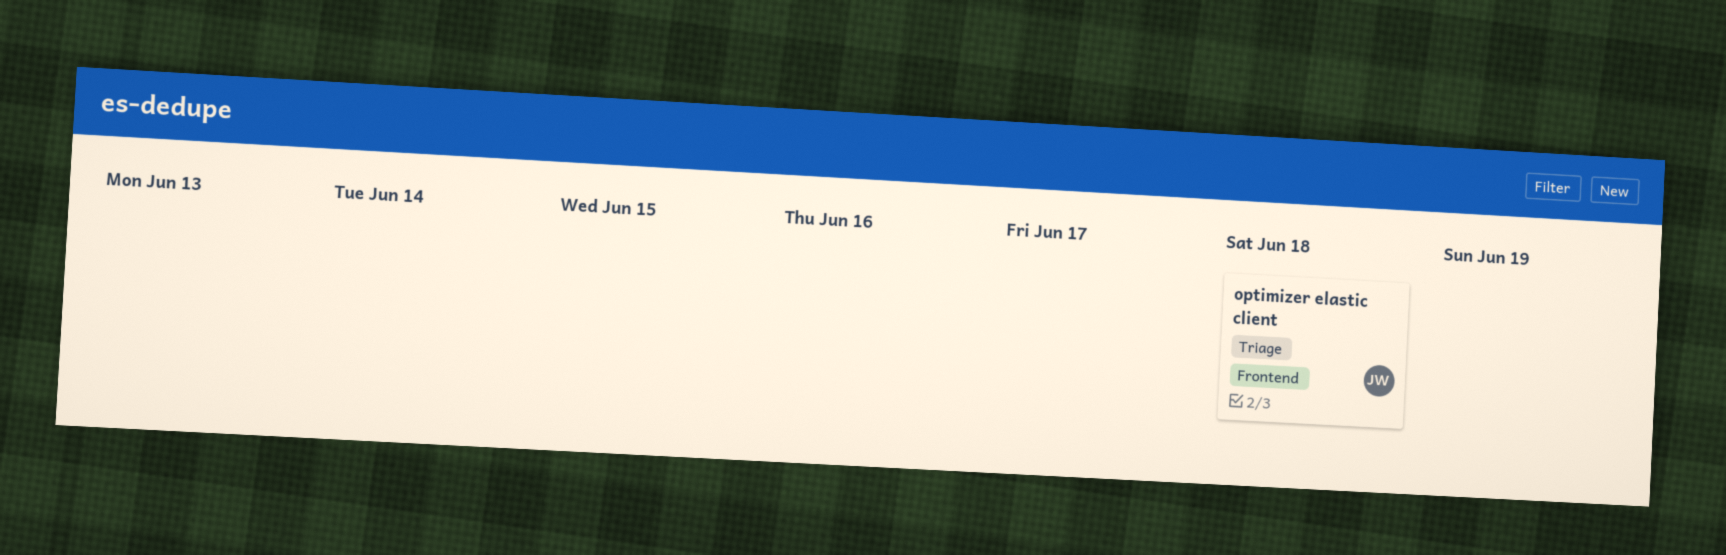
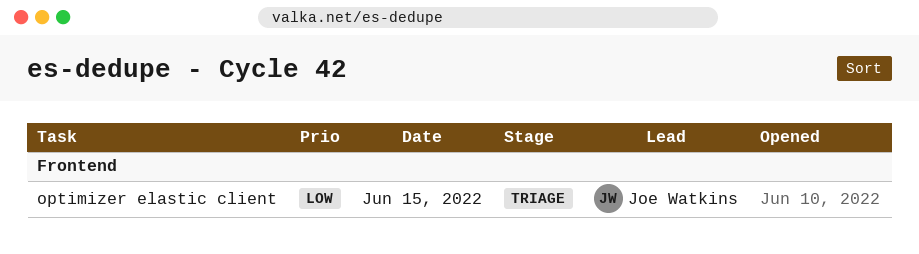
optimizer elastic client, day: Jun 18 -> Jun 15

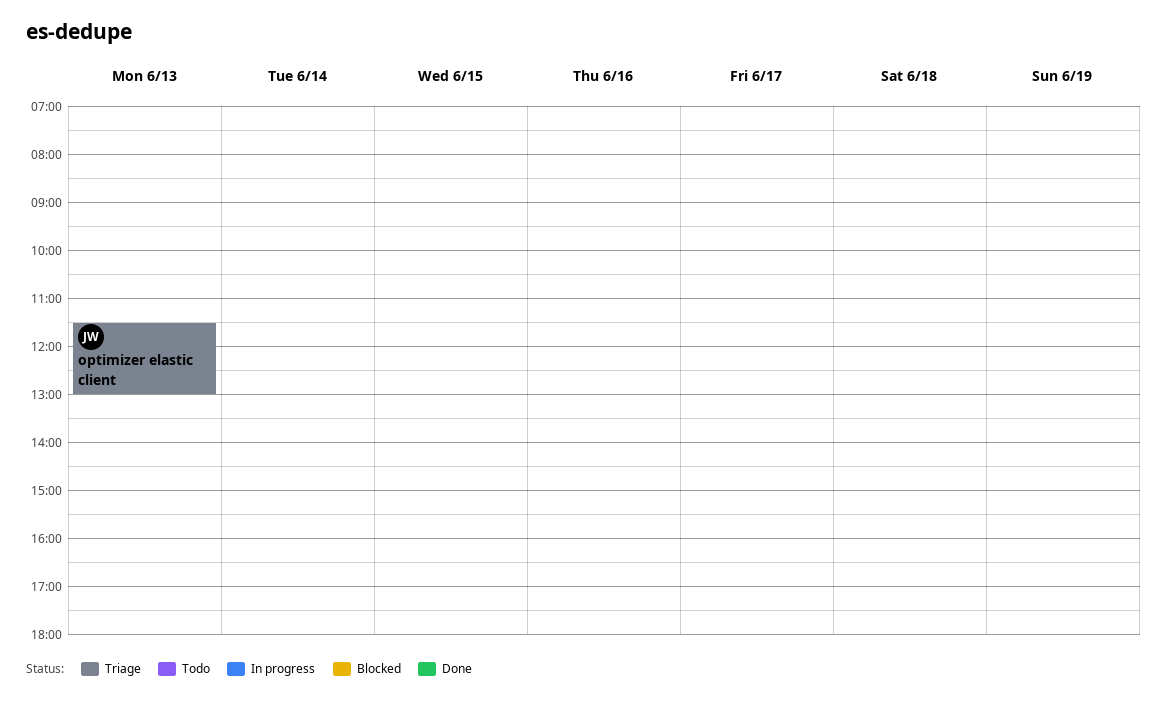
optimizer elastic client, day: Jun 15 -> Jun 13

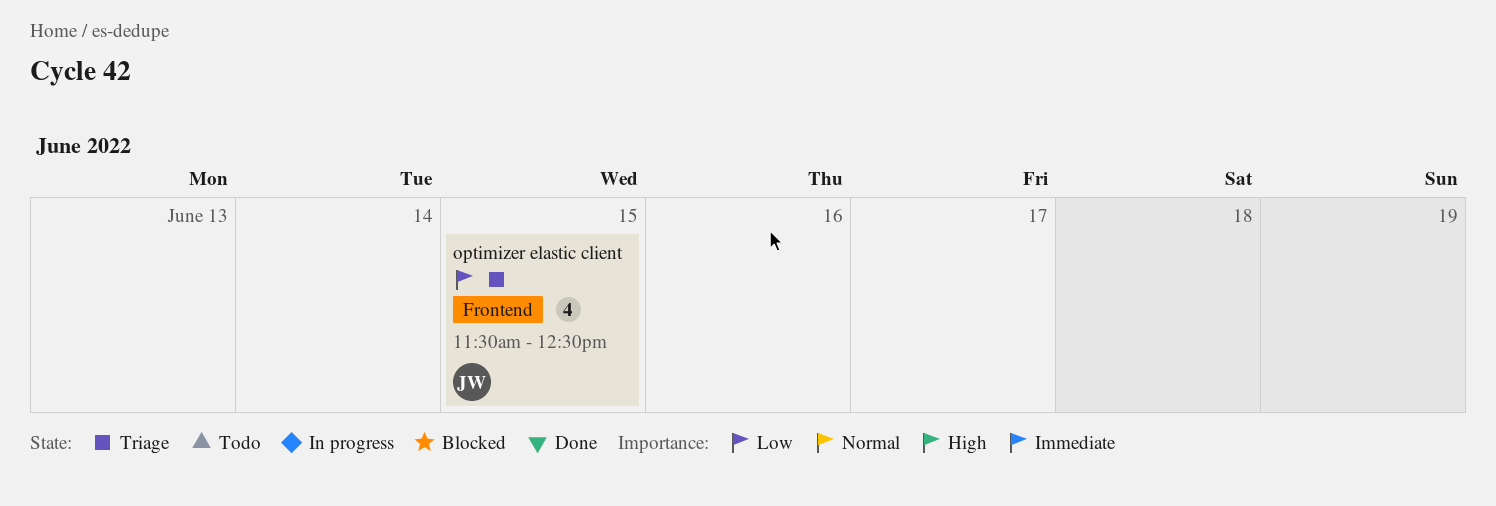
optimizer elastic client, day: Jun 13 -> Jun 15
optimizer elastic client, ends: 13:00 -> 12:30

